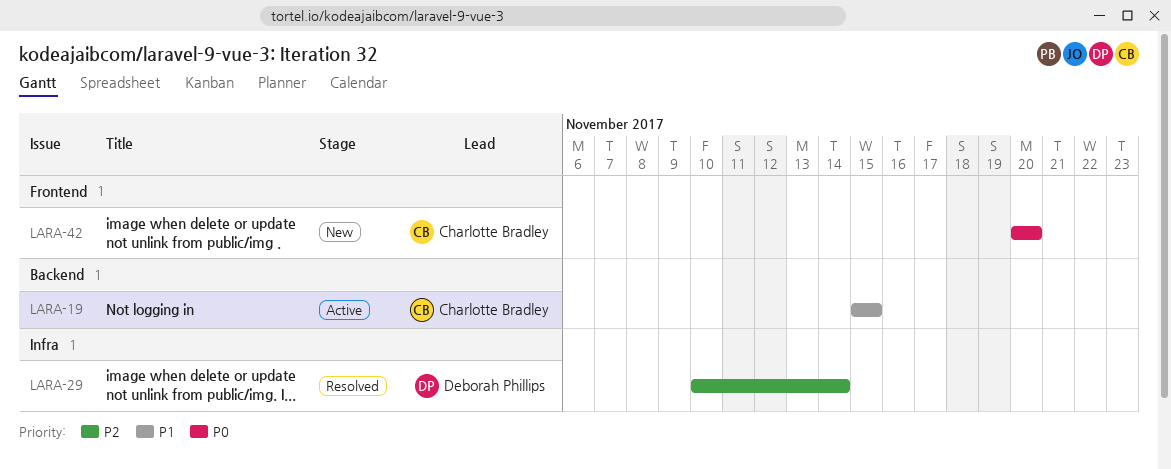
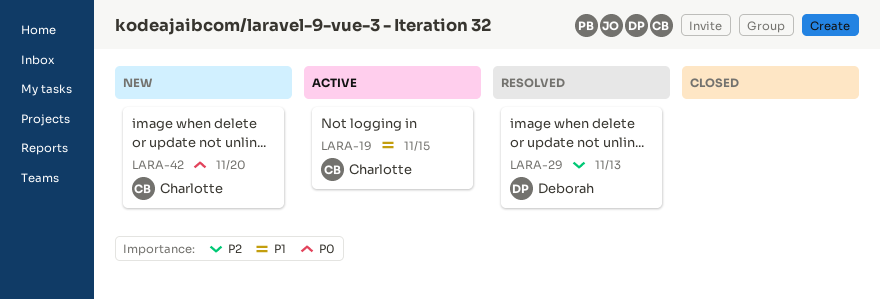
LARA-29, due: Nov 14 -> Nov 13

